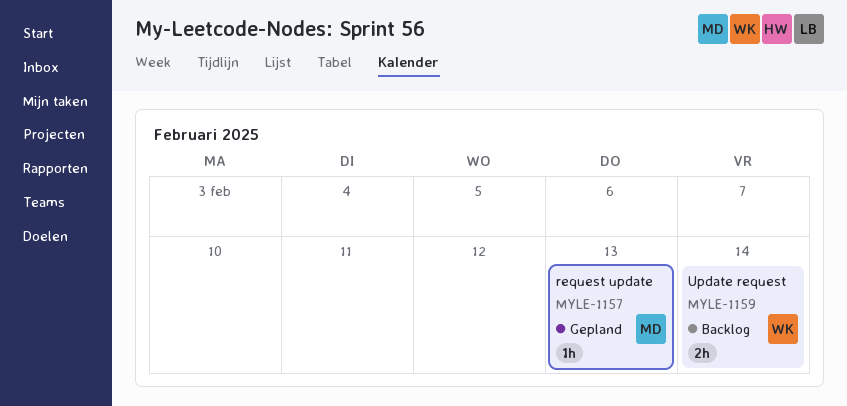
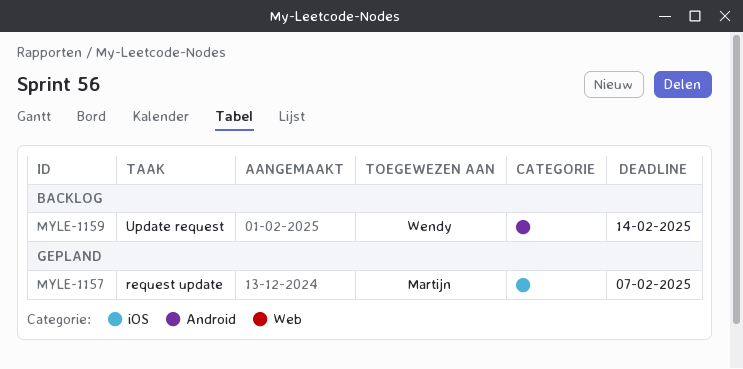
MYLE-1157, due: Feb 13 -> Feb 7

